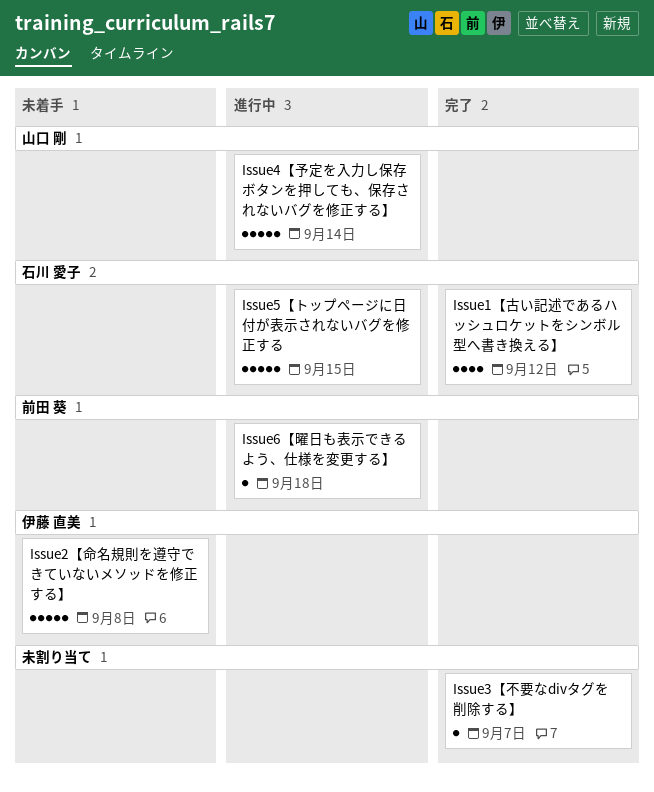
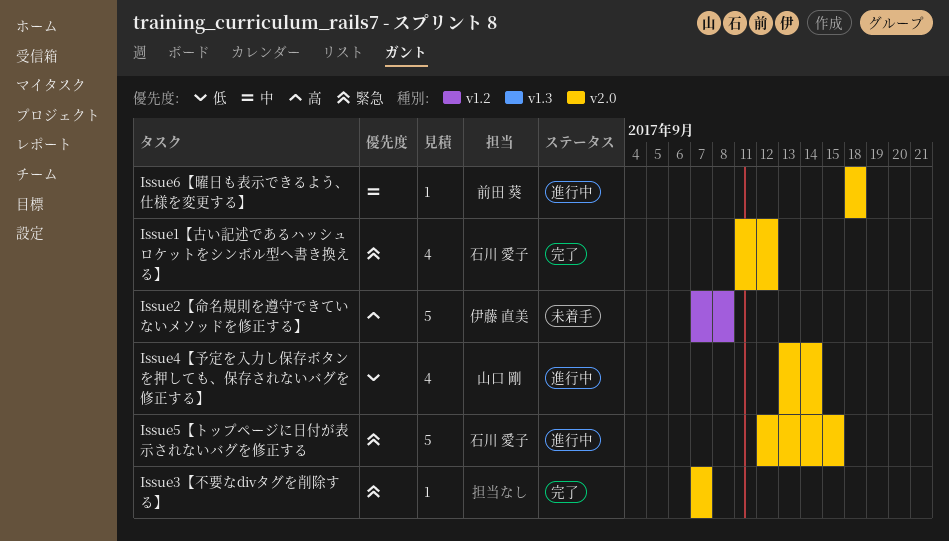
Issue4【予定を入力し保存ボタンを押しても、保存されないバグを修正する】, estimate: 5 -> 4

